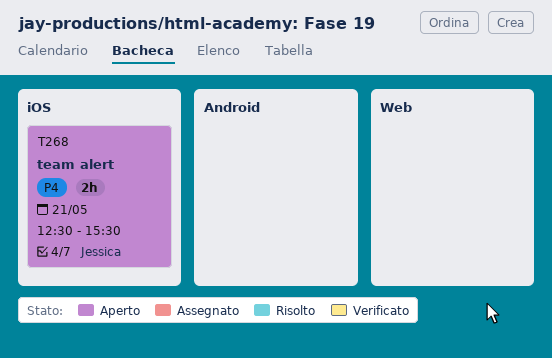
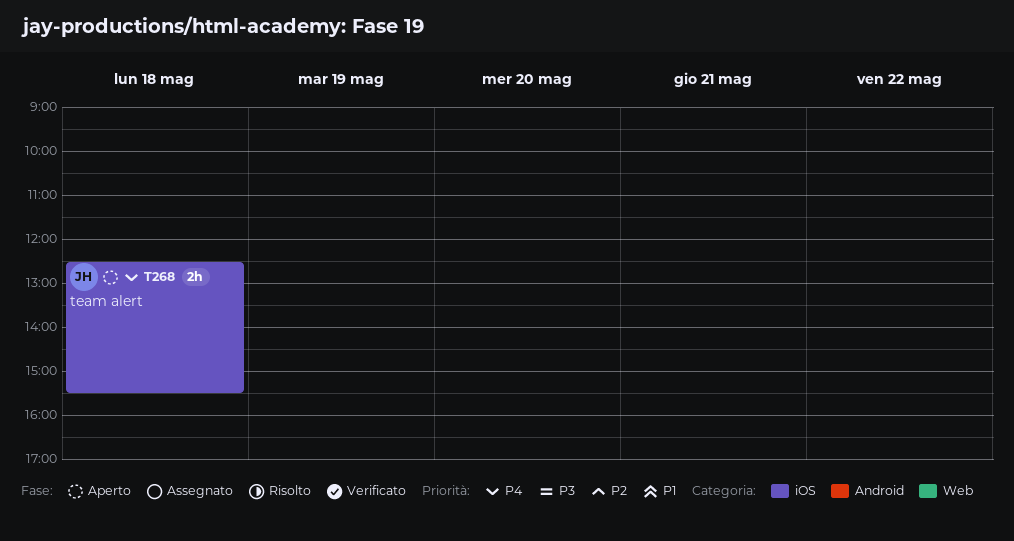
T268, day: May 21 -> May 18

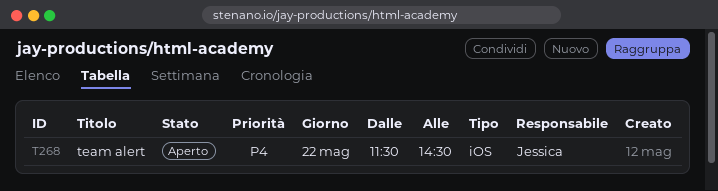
T268, day: May 18 -> May 22
T268, begins: 12:30 -> 11:30
T268, ends: 15:30 -> 14:30

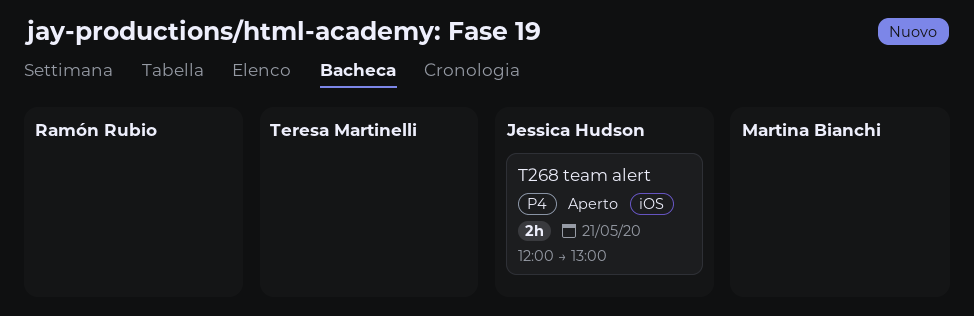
T268, day: May 22 -> May 21
T268, begins: 11:30 -> 12:00
T268, ends: 14:30 -> 13:00

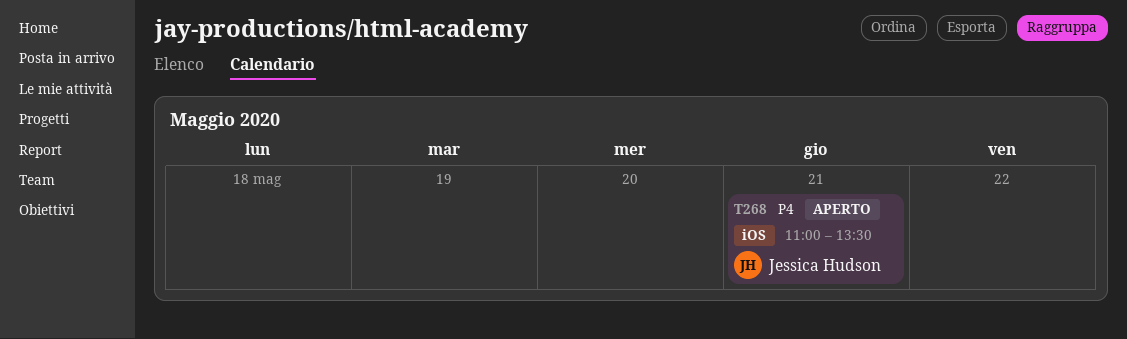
T268, begins: 12:00 -> 11:00
T268, ends: 13:00 -> 13:30

